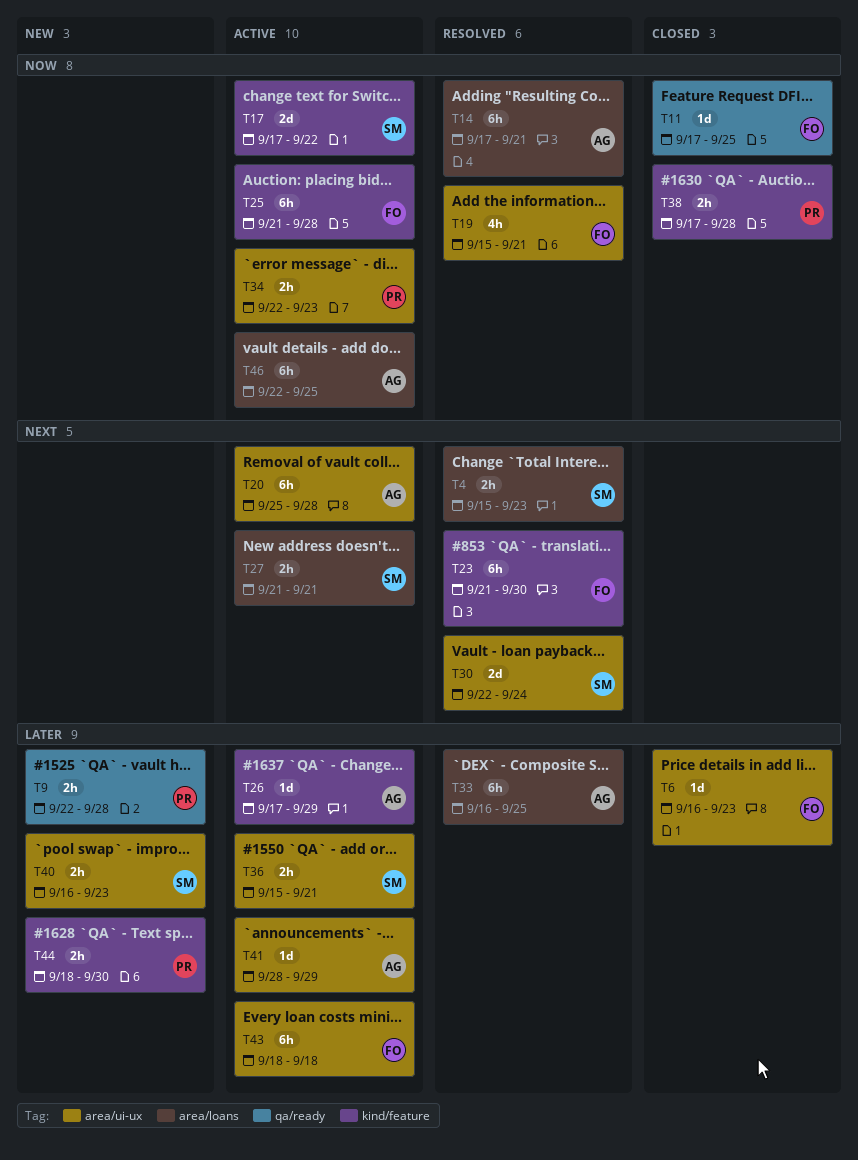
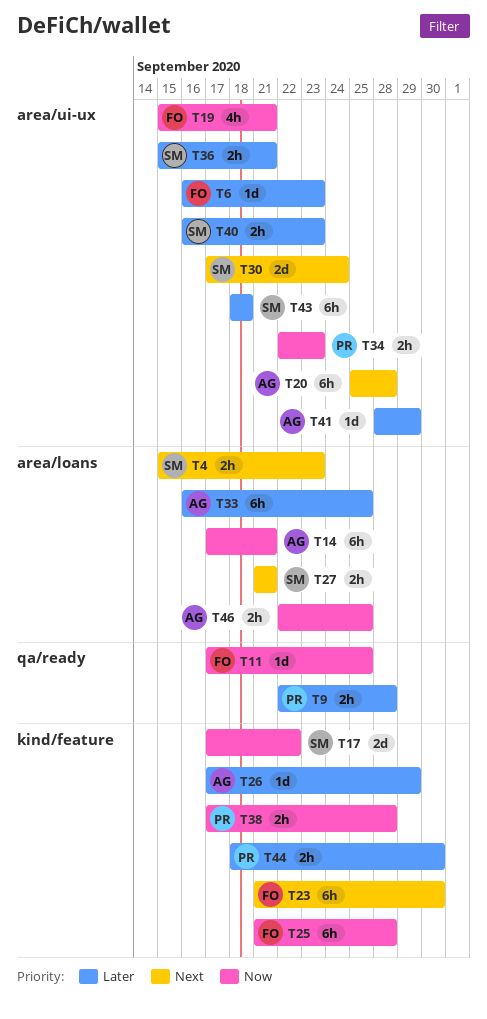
T30, start: Sep 22 -> Sep 17
T43, owner: FO -> SM
T46, estimate: 6h -> 2h

